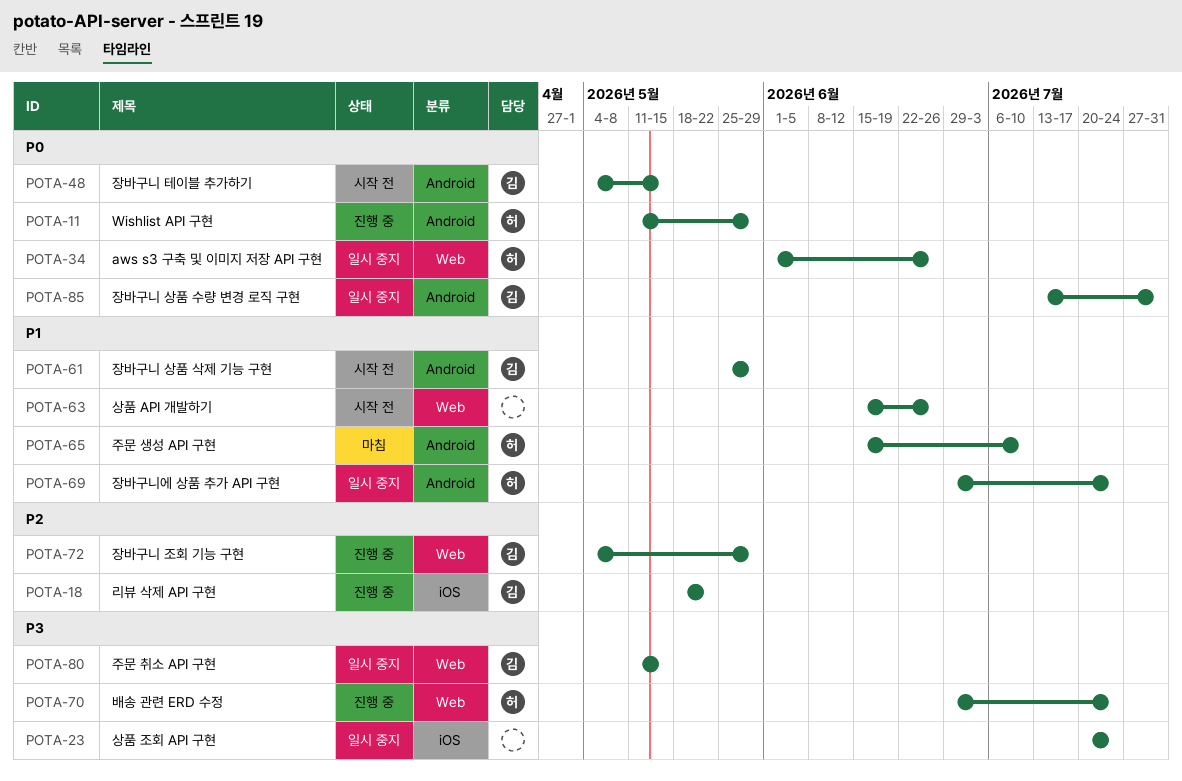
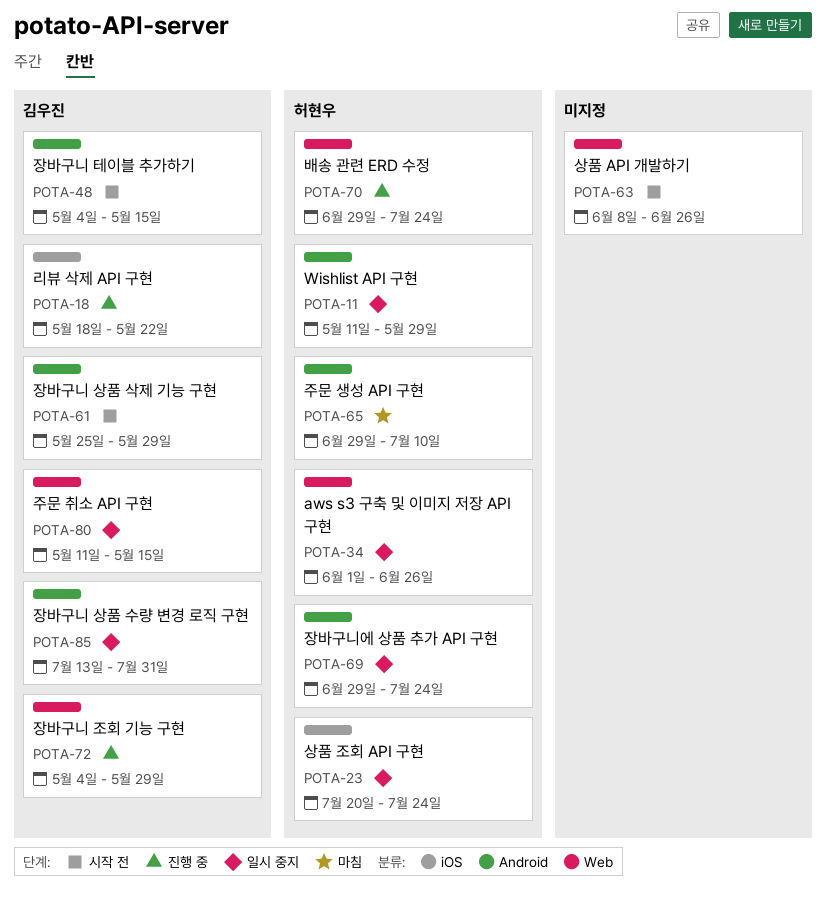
POTA-11, status: 진행 중 -> 일시 중지
POTA-23, owner: none -> 허현우
POTA-63, start: Jun 15 -> Jun 8
POTA-65, start: Jun 15 -> Jun 29

